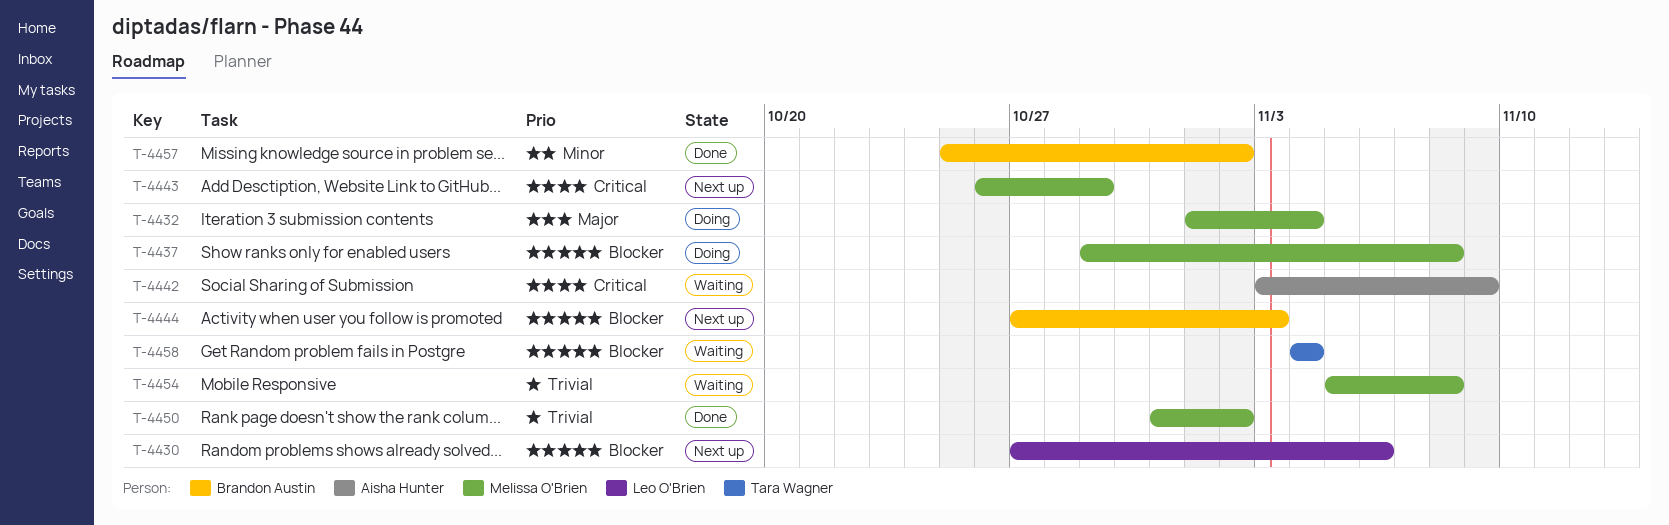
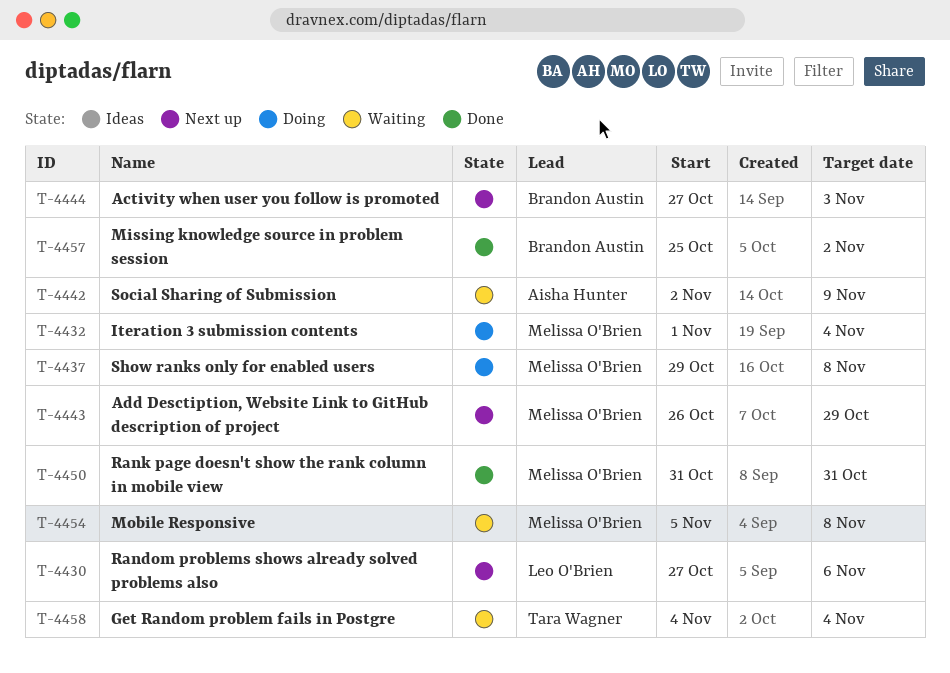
T-4442, start: Nov 3 -> Nov 2
T-4450, due: Nov 2 -> Oct 31

